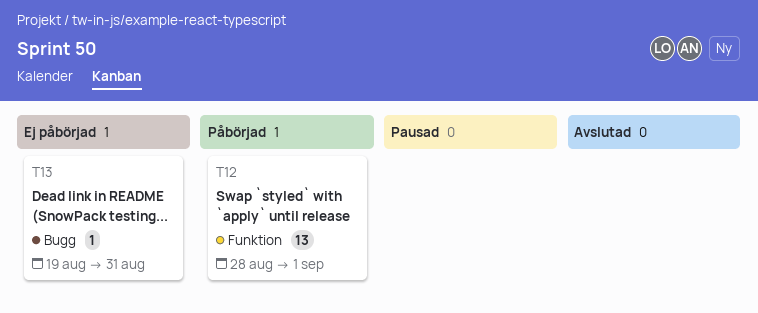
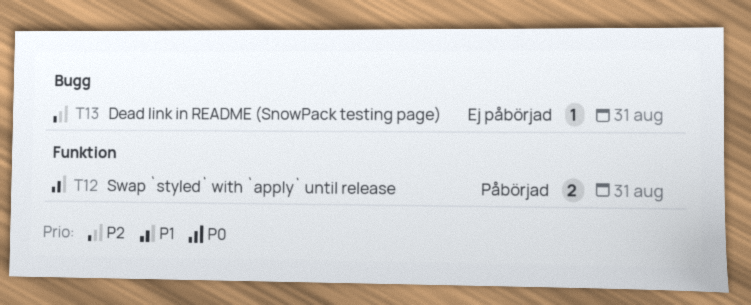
T12, estimate: 13 -> 2
T12, due: Sep 1 -> Aug 31

